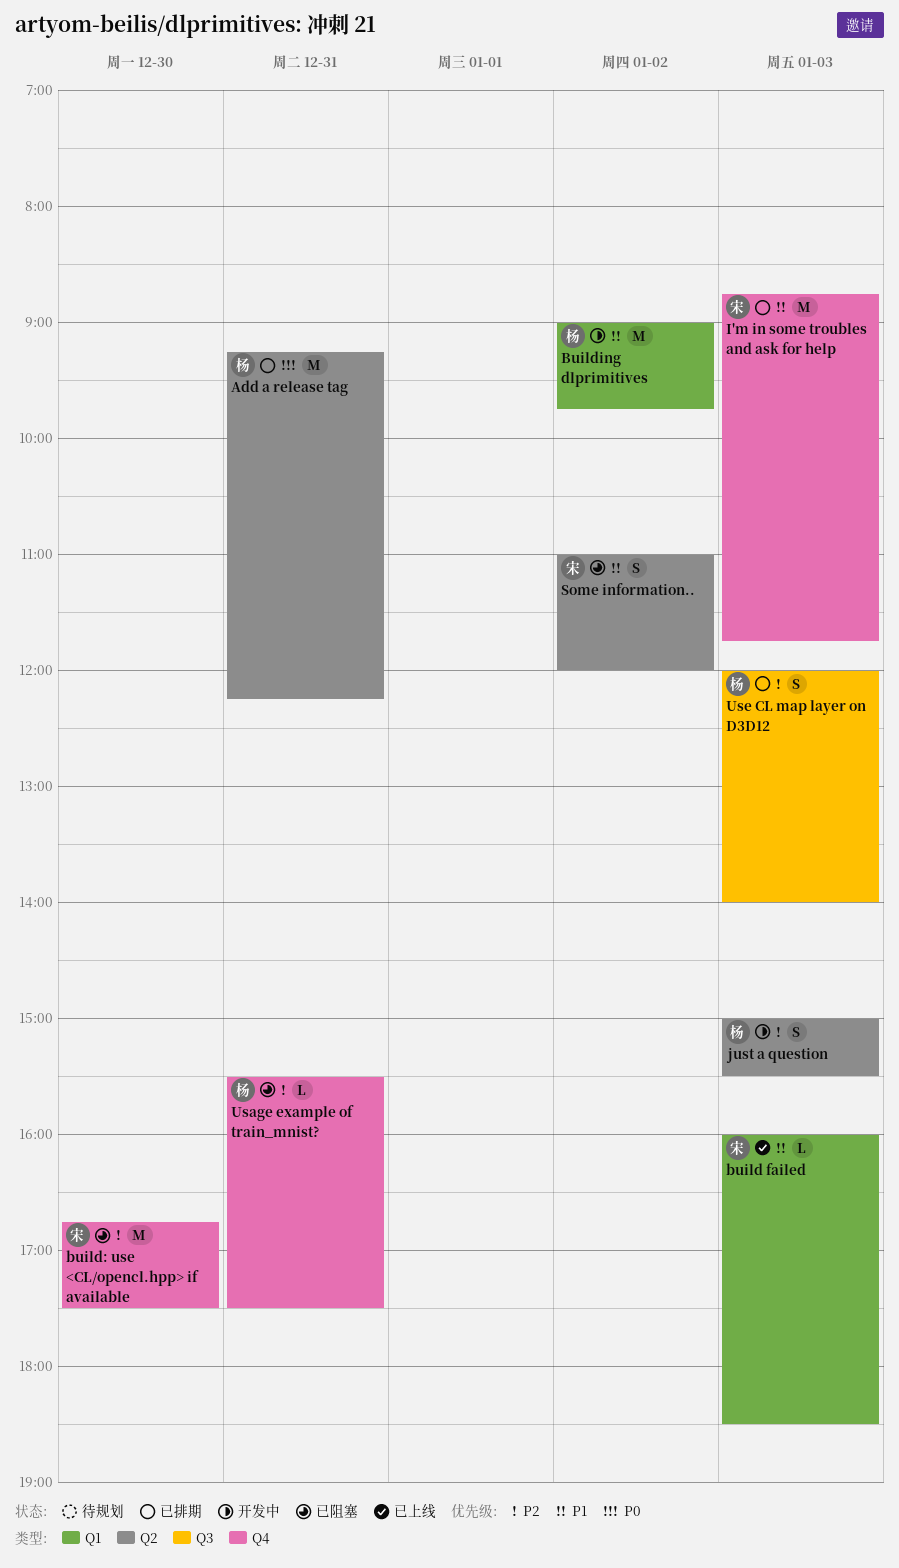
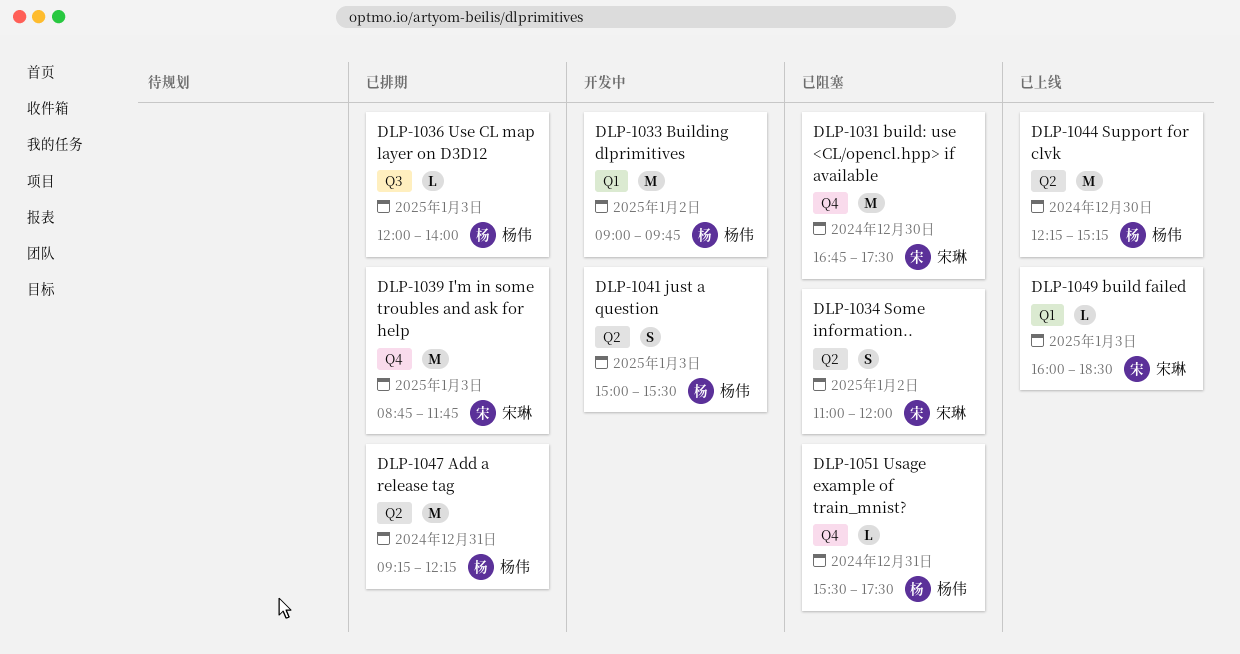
Support for clvk: none -> present
Use CL map layer on D3D12, estimate: S -> L

